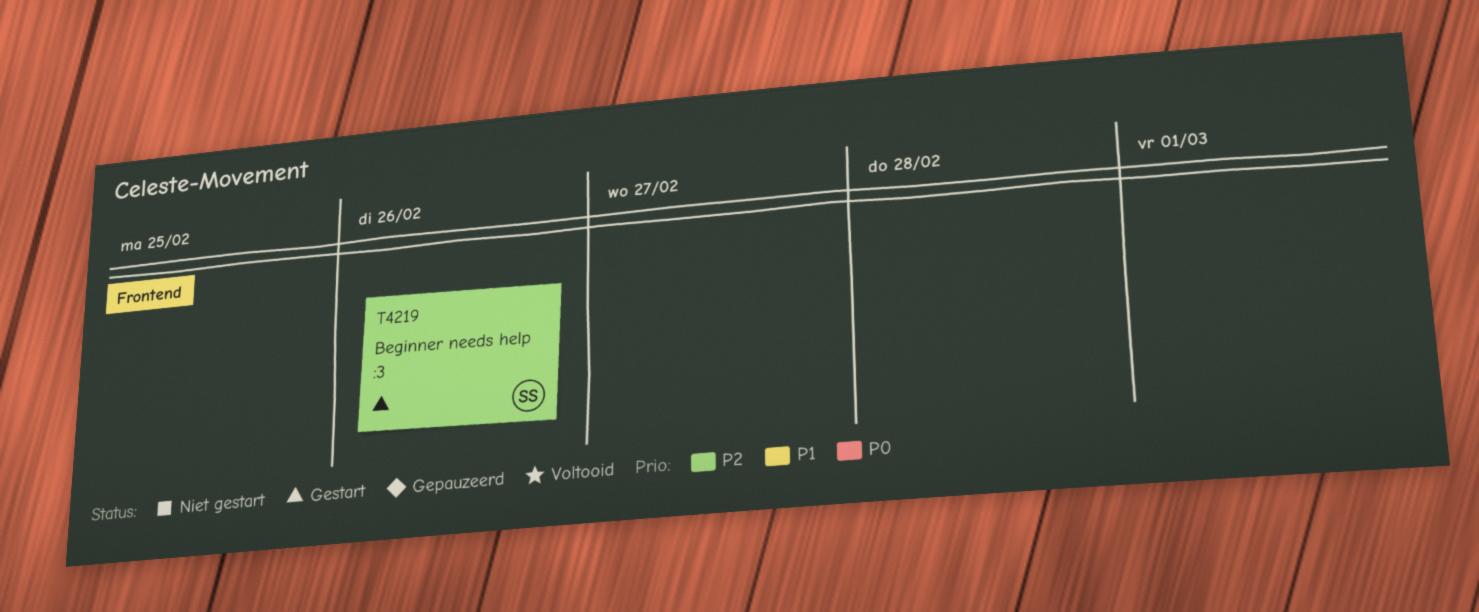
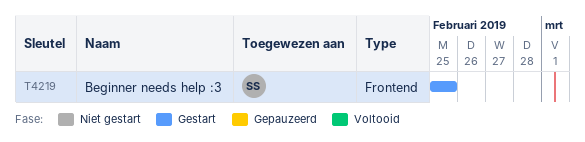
T4219, due: Feb 26 -> Feb 25

